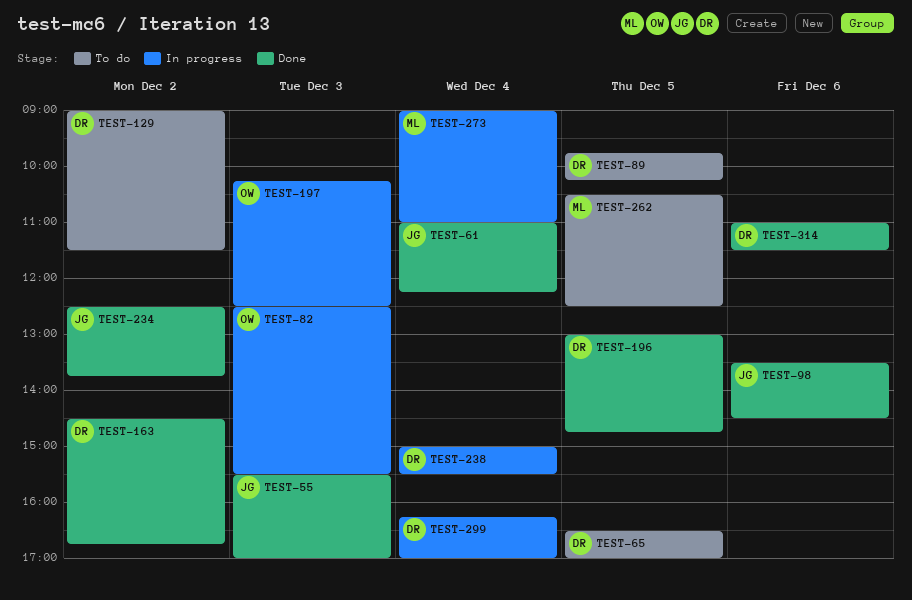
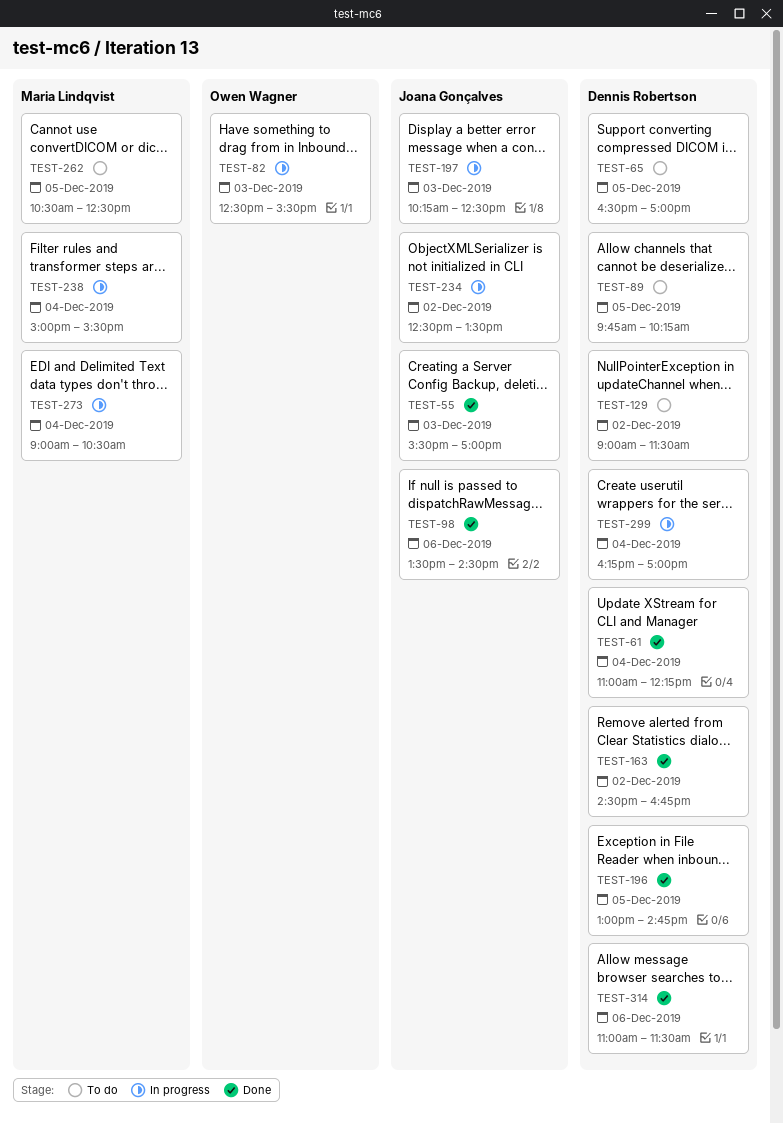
TEST-61, owner: Joana Gonçalves -> Dennis Robertson
TEST-197, owner: Owen Wagner -> Joana Gonçalves
TEST-234, status: Done -> In progress
TEST-234, ends: 13:45 -> 13:30
TEST-238, owner: Dennis Robertson -> Maria Lindqvist
TEST-273, ends: 11:00 -> 10:30

